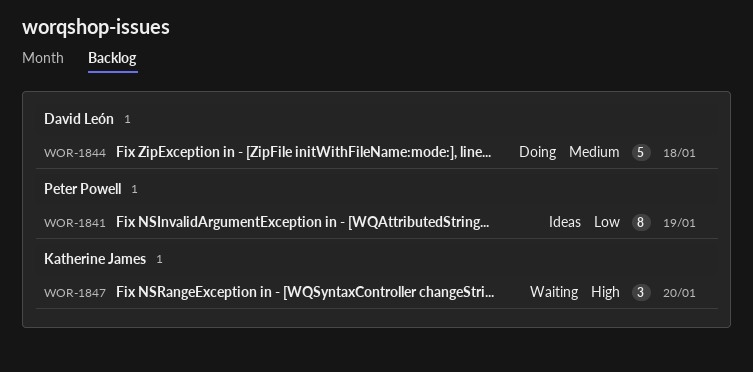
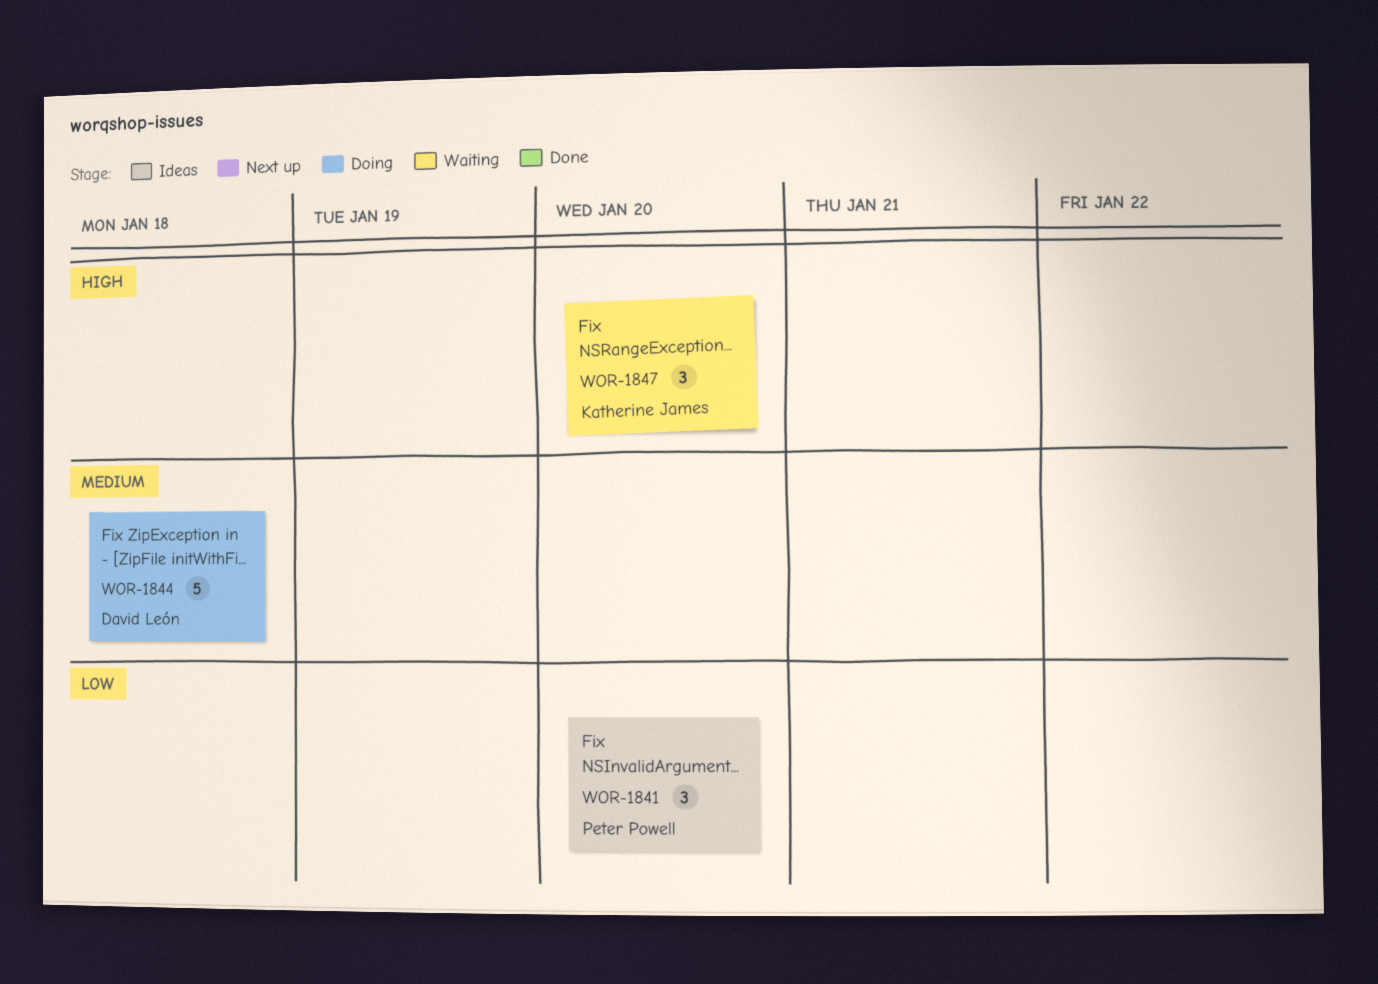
WOR-1841, estimate: 8 -> 3
WOR-1841, due: Jan 19 -> Jan 20

